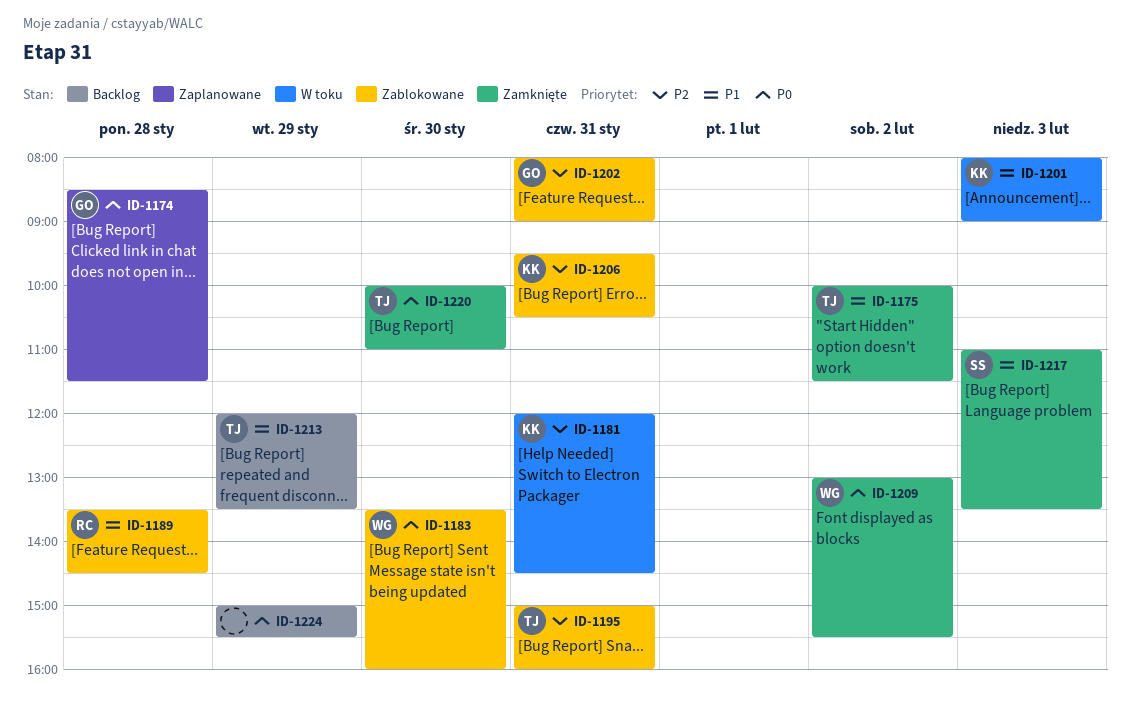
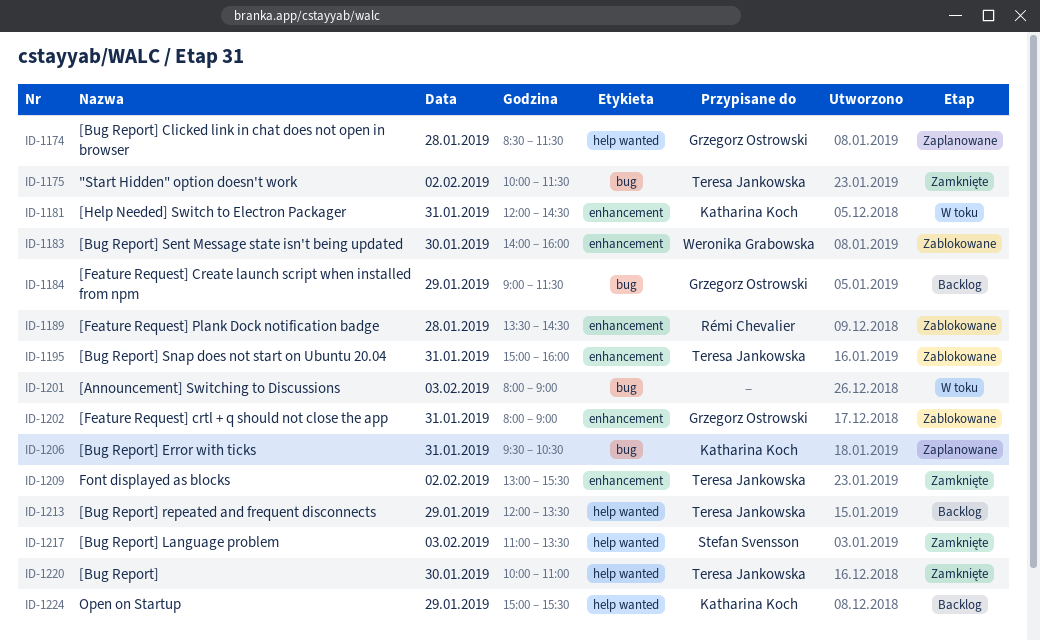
ID-1183, begins: 13:30 -> 14:00
ID-1184: none -> present
ID-1201, owner: Katharina Koch -> none
ID-1206, status: Zablokowane -> Zaplanowane
ID-1209, owner: Weronika Grabowska -> Teresa Jankowska
ID-1224, owner: none -> Katharina Koch

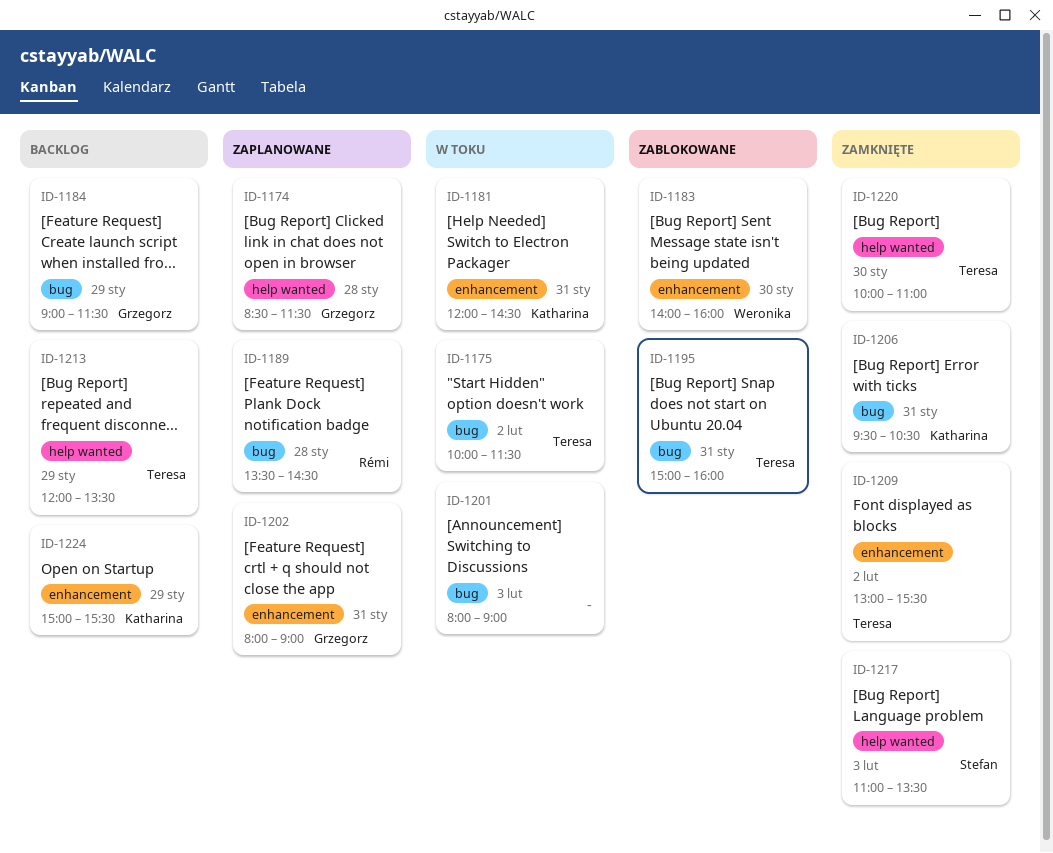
ID-1175, status: Zamknięte -> W toku
ID-1189, status: Zablokowane -> Zaplanowane
ID-1189, label: enhancement -> bug
ID-1195, label: enhancement -> bug
ID-1202, status: Zablokowane -> Zaplanowane
ID-1206, status: Zaplanowane -> Zamknięte
ID-1224, label: help wanted -> enhancement

